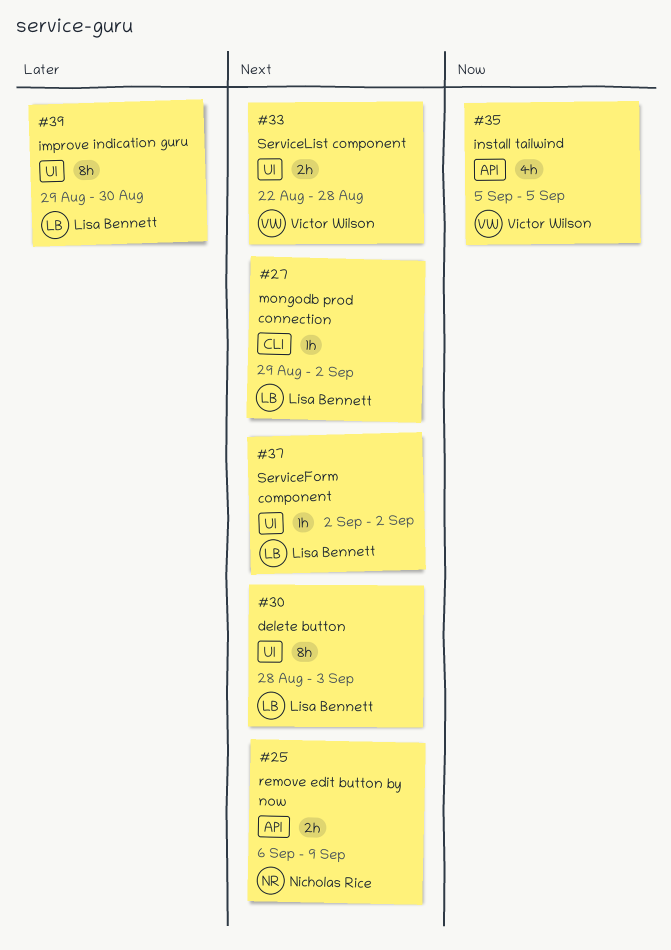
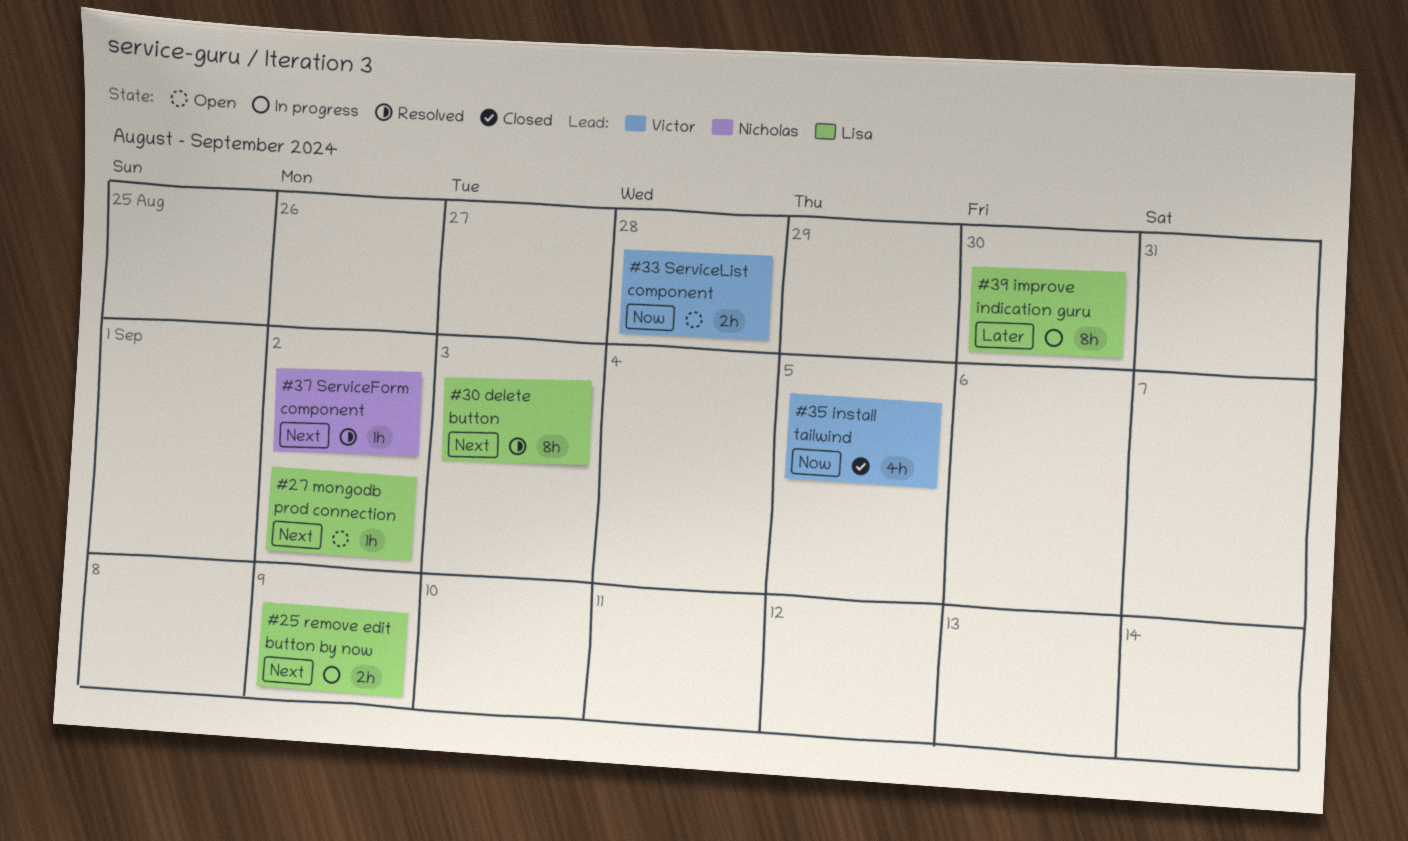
#25, owner: Nicholas Rice -> Lisa Bennett
#33, priority: Next -> Now
#37, owner: Lisa Bennett -> Nicholas Rice

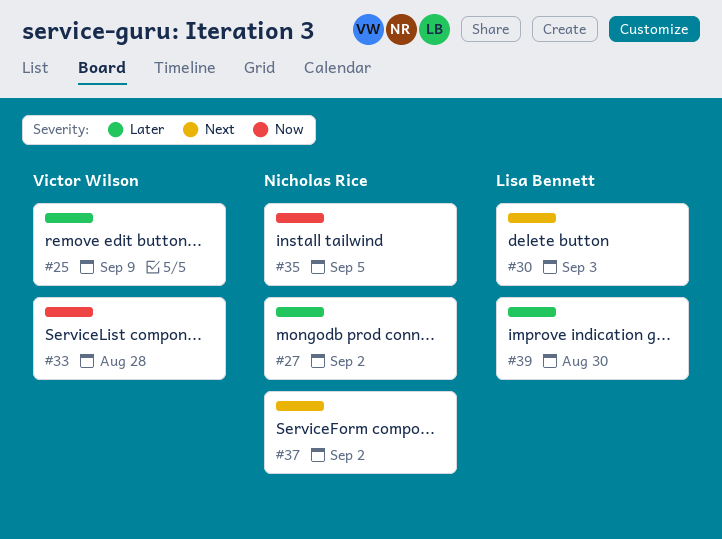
#25, owner: Lisa Bennett -> Victor Wilson
#25, priority: Next -> Later
#27, owner: Lisa Bennett -> Nicholas Rice
#27, priority: Next -> Later
#35, owner: Victor Wilson -> Nicholas Rice

